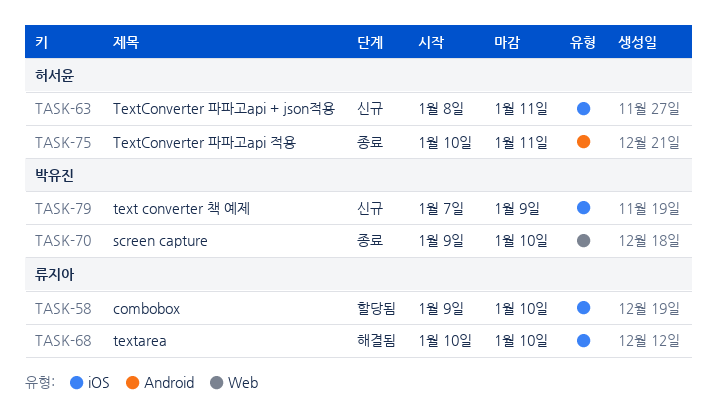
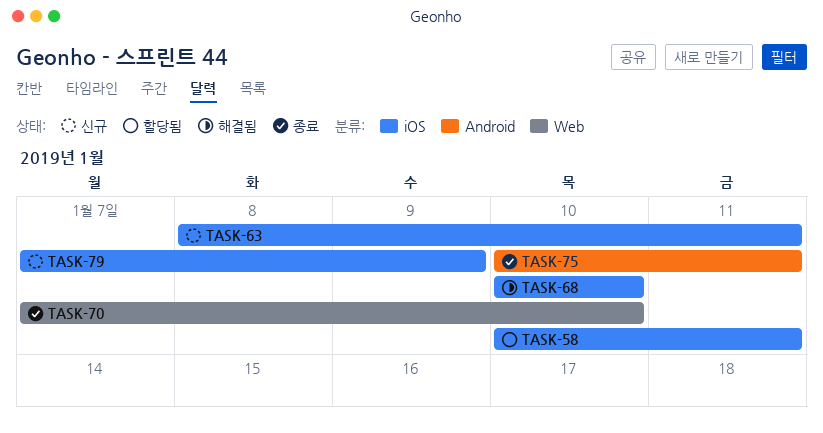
TASK-58, start: Jan 9 -> Jan 10
TASK-58, due: Jan 10 -> Jan 11
TASK-70, start: Jan 9 -> Jan 7

